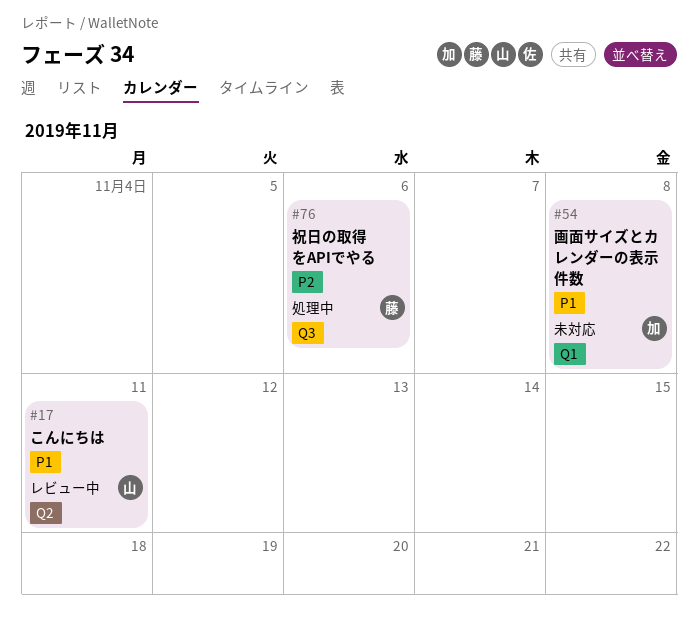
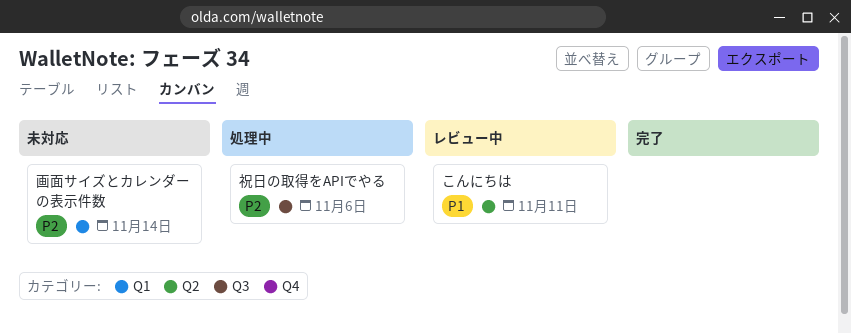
画面サイズとカレンダーの表示件数, priority: P1 -> P2
画面サイズとカレンダーの表示件数, due: Nov 8 -> Nov 14

